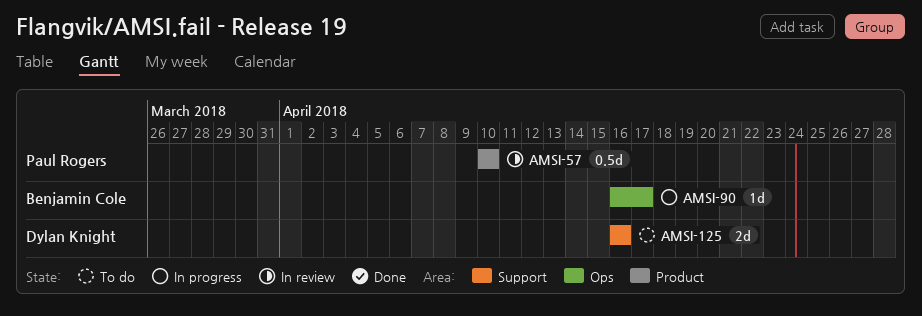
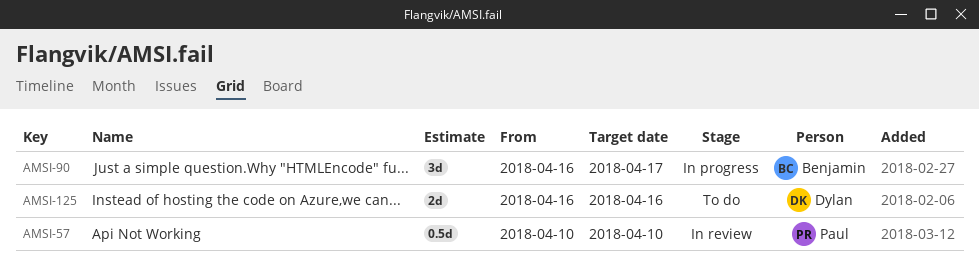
AMSI-90, estimate: 1d -> 3d

